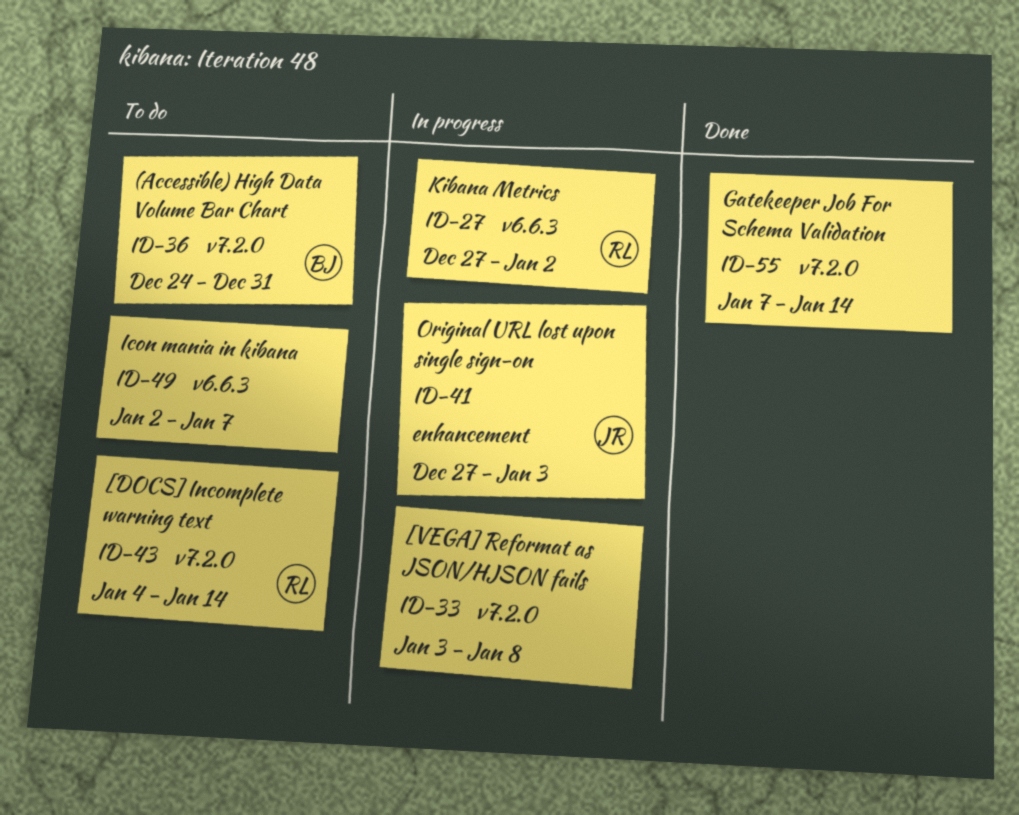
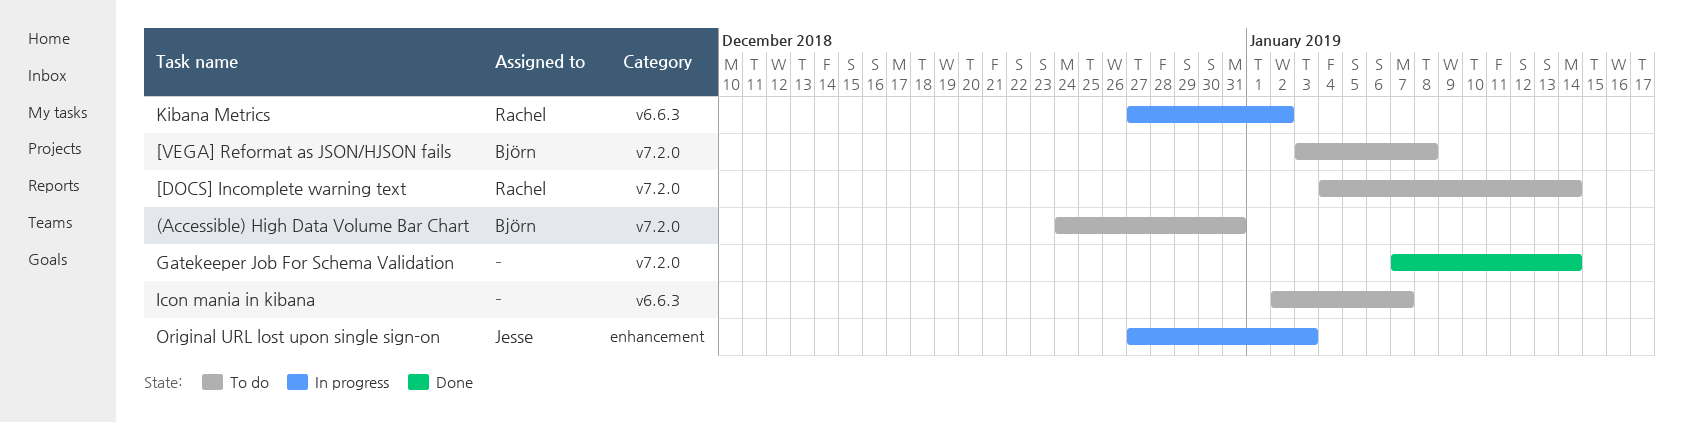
[VEGA] Reformat as JSON/HJSON fails, status: In progress -> To do
[VEGA] Reformat as JSON/HJSON fails, owner: none -> Björn

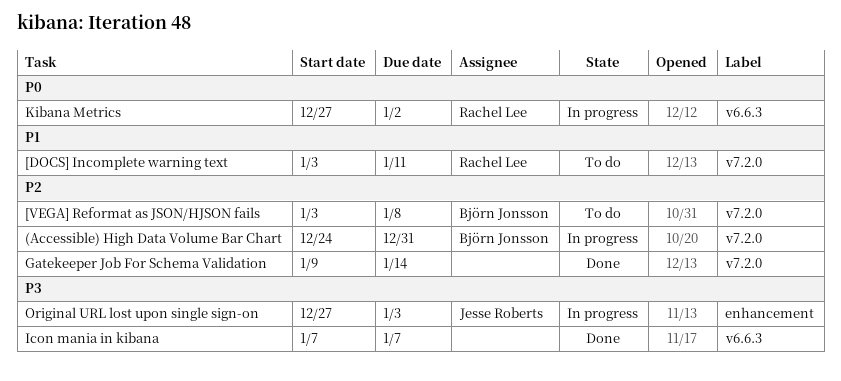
(Accessible) High Data Volume Bar Chart, status: To do -> In progress
[DOCS] Incomplete warning text, start: Jan 4 -> Jan 3
[DOCS] Incomplete warning text, due: Jan 14 -> Jan 11
Gatekeeper Job For Schema Validation, start: Jan 7 -> Jan 9
Icon mania in kibana, status: To do -> Done
Icon mania in kibana, start: Jan 2 -> Jan 7

